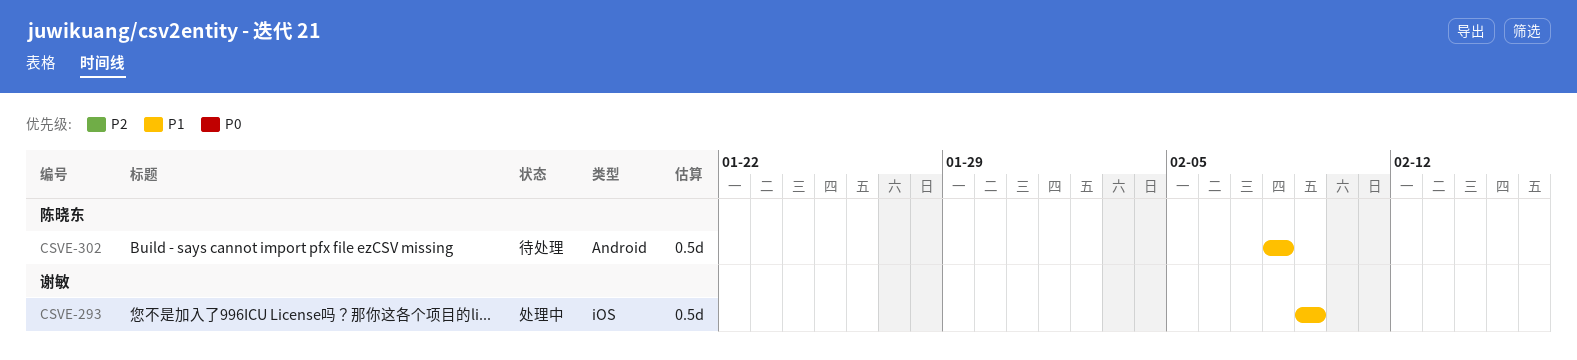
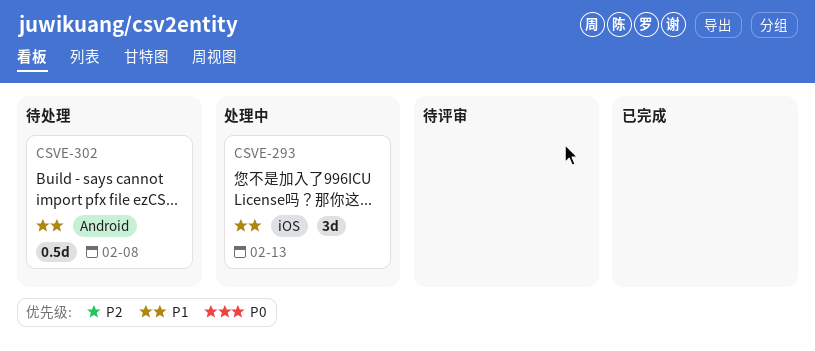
CSVE-293, estimate: 0.5d -> 3d
CSVE-293, due: Feb 9 -> Feb 13

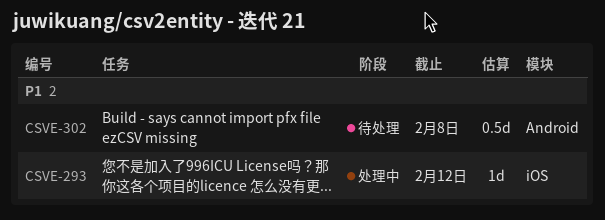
CSVE-293, estimate: 3d -> 1d
CSVE-293, due: Feb 13 -> Feb 12

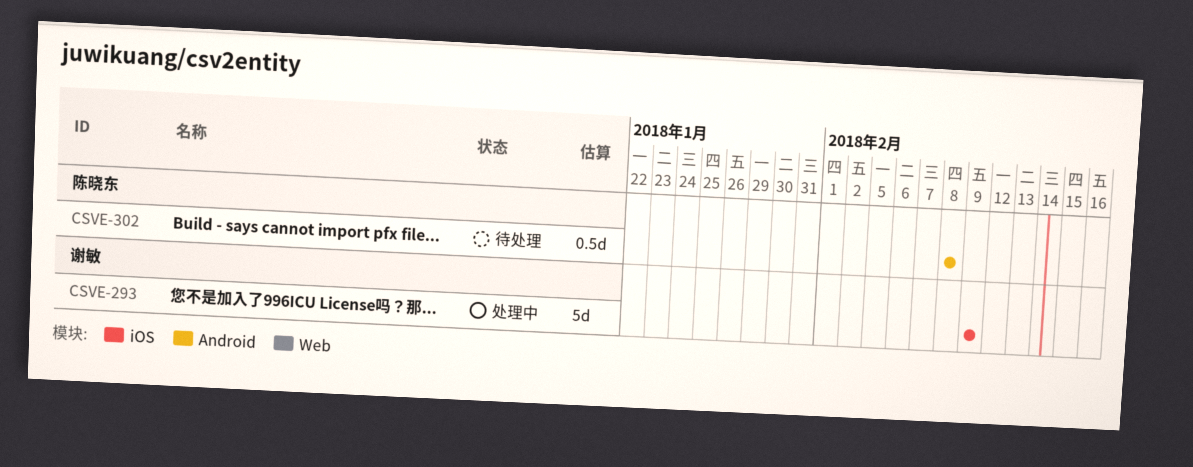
CSVE-293, estimate: 1d -> 5d
CSVE-293, due: Feb 12 -> Feb 9

